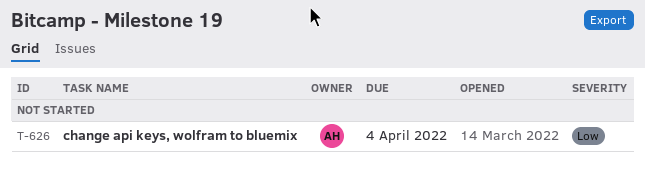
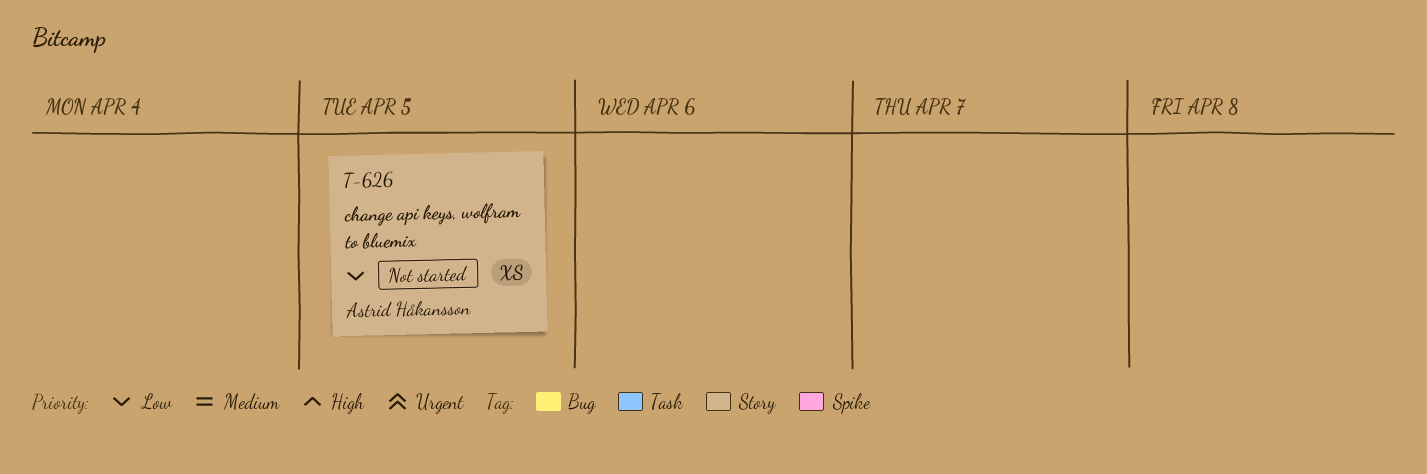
T-626, due: Apr 4 -> Apr 5

